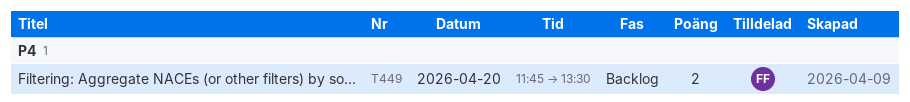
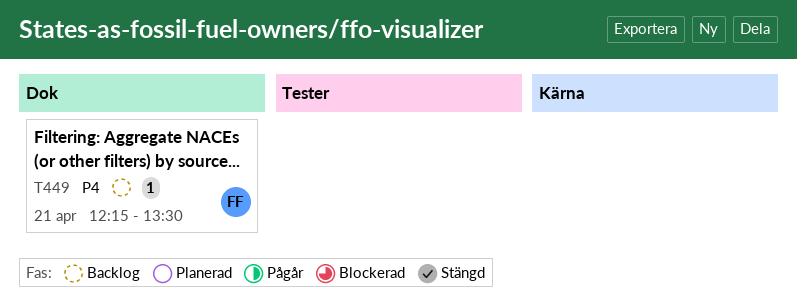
T449, estimate: 2 -> 1
T449, day: Apr 20 -> Apr 21
T449, begins: 11:45 -> 12:15

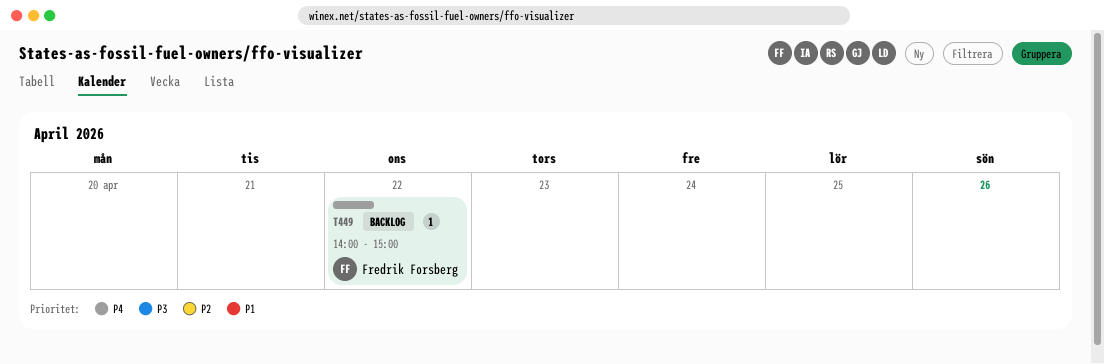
T449, day: Apr 21 -> Apr 22
T449, begins: 12:15 -> 14:00
T449, ends: 13:30 -> 15:00

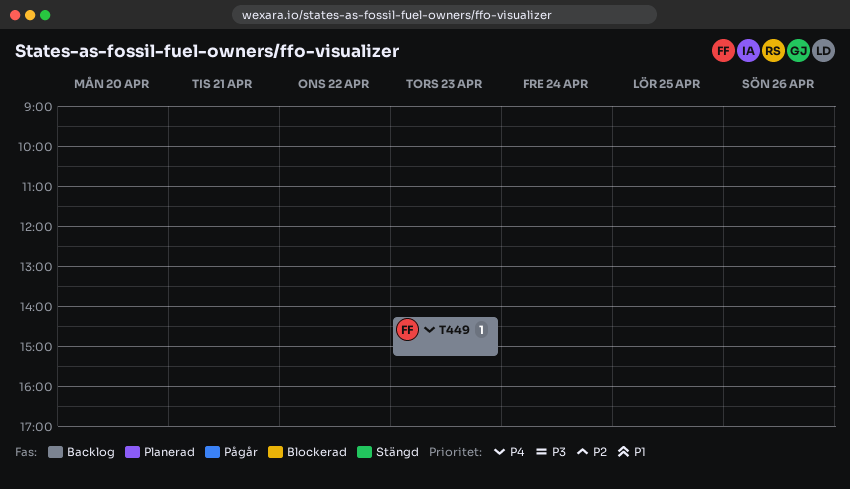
T449, day: Apr 22 -> Apr 23
T449, begins: 14:00 -> 14:15
T449, ends: 15:00 -> 15:15

